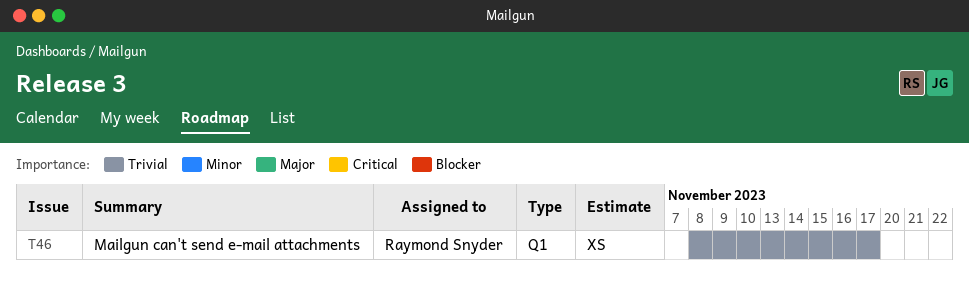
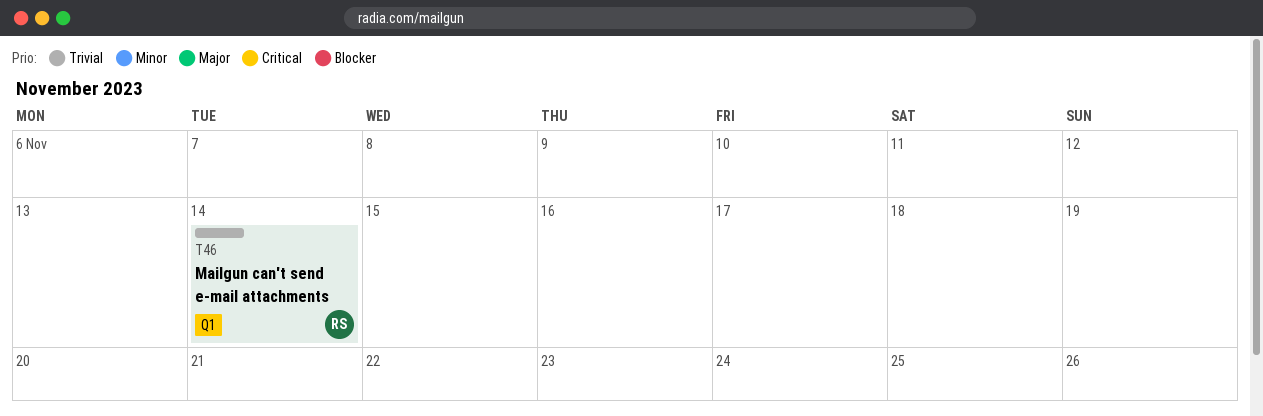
T46, due: Nov 17 -> Nov 14

